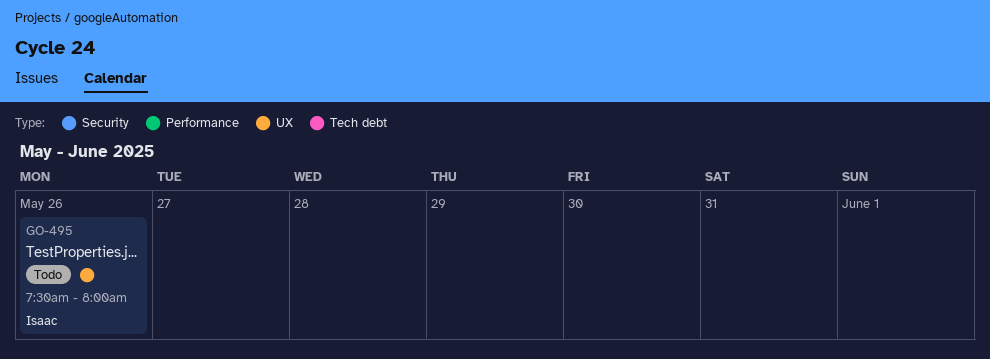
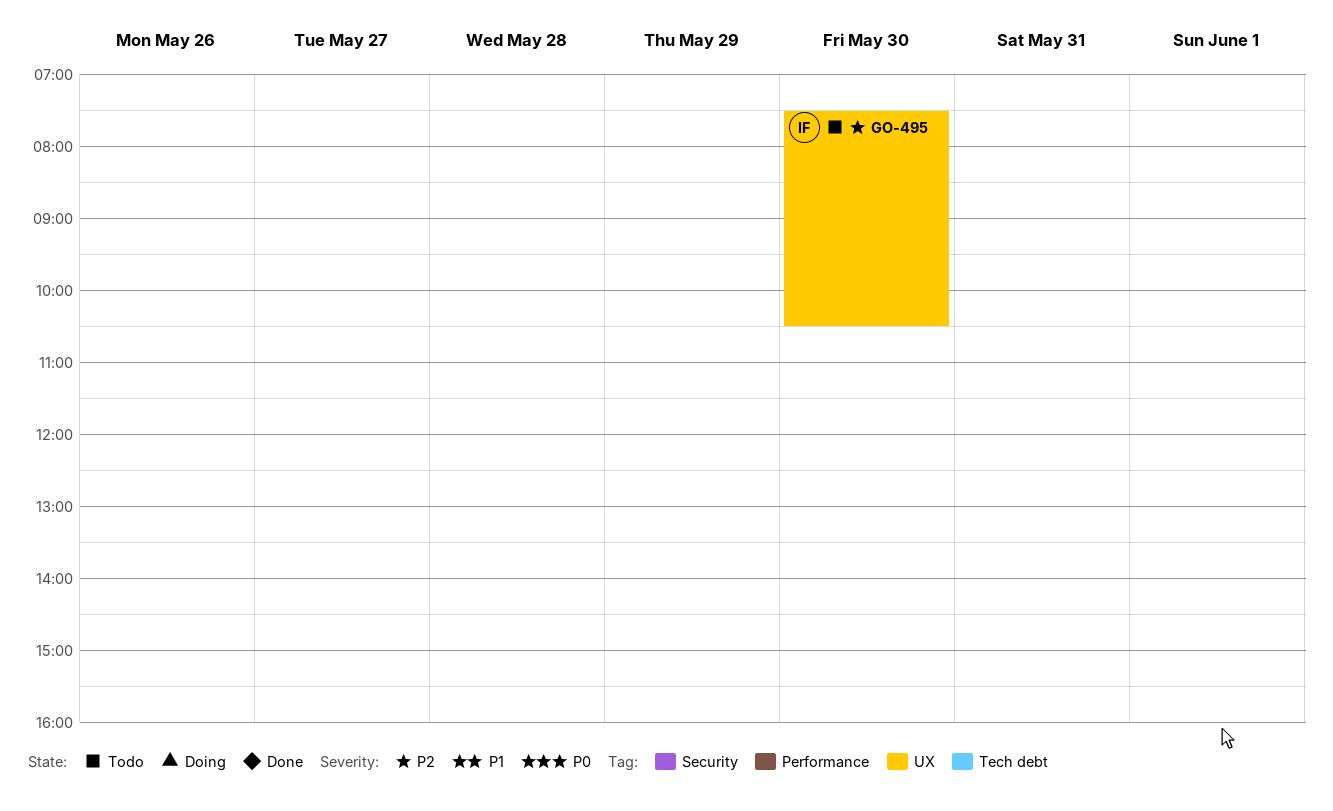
GO-495, day: May 26 -> May 30
GO-495, ends: 08:00 -> 10:30

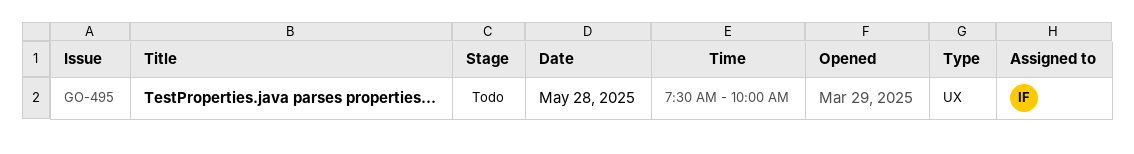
GO-495, day: May 30 -> May 28
GO-495, ends: 10:30 -> 10:00

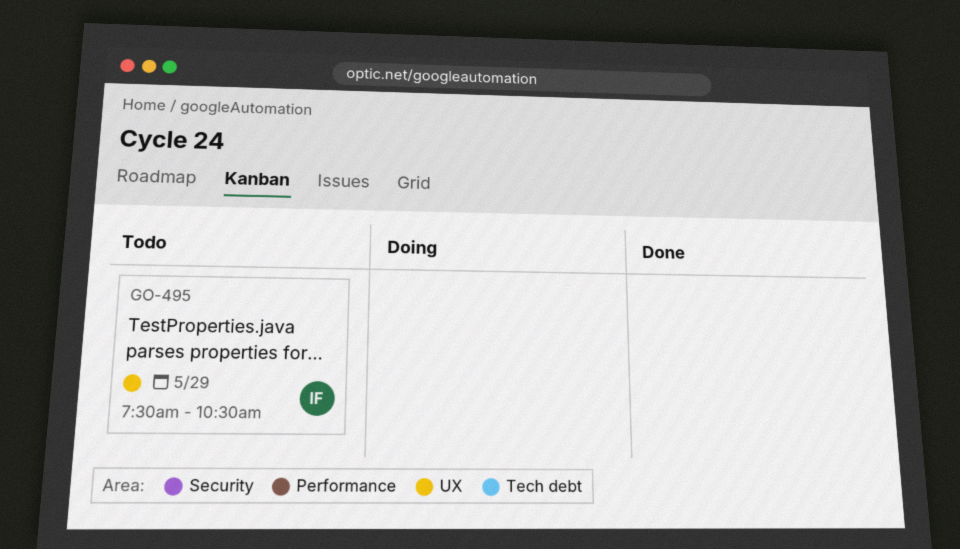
GO-495, day: May 28 -> May 29
GO-495, ends: 10:00 -> 10:30

